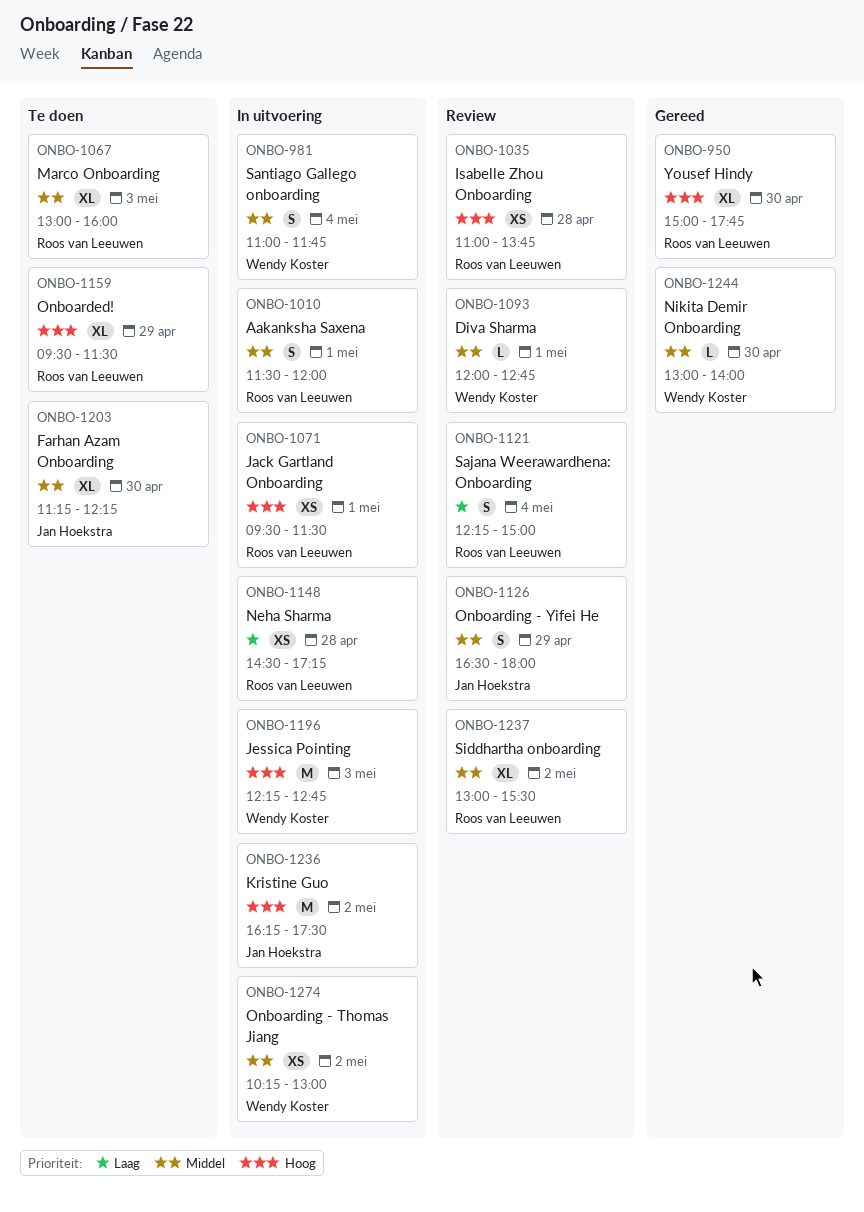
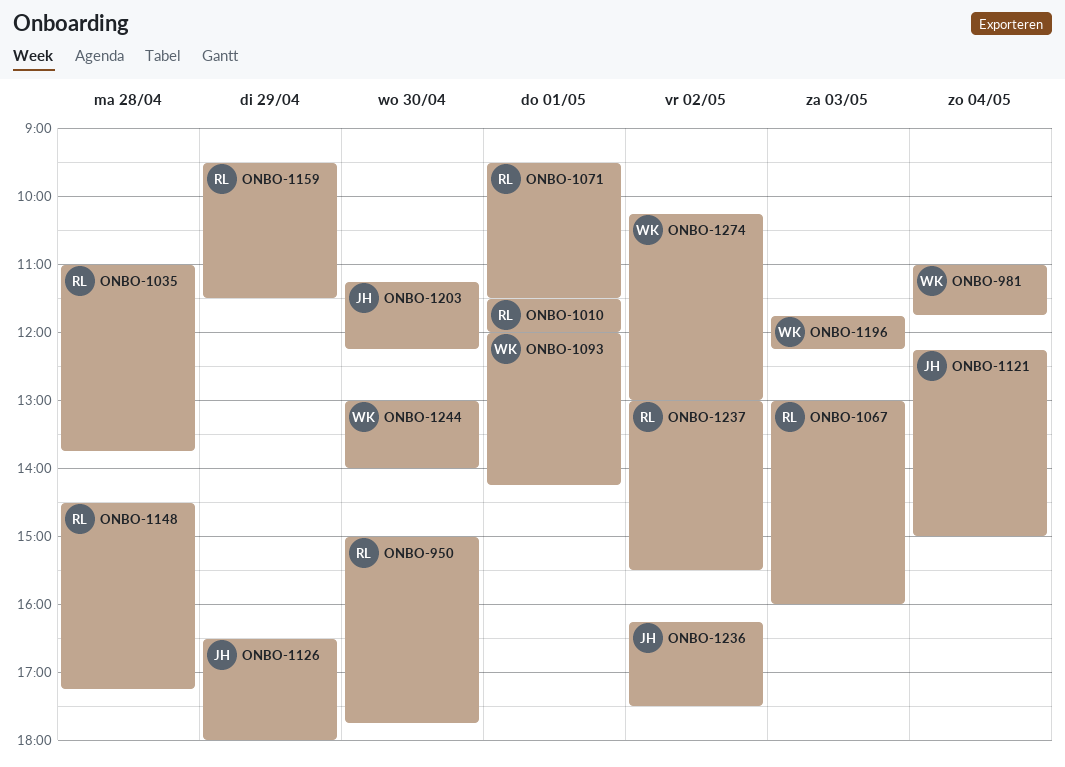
ONBO-1093, ends: 12:45 -> 14:15
ONBO-1121, owner: Roos van Leeuwen -> Jan Hoekstra
ONBO-1196, begins: 12:15 -> 11:45
ONBO-1196, ends: 12:45 -> 12:15

